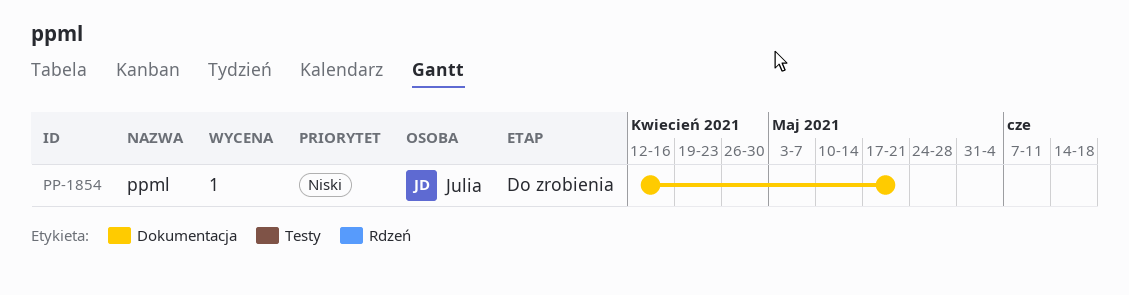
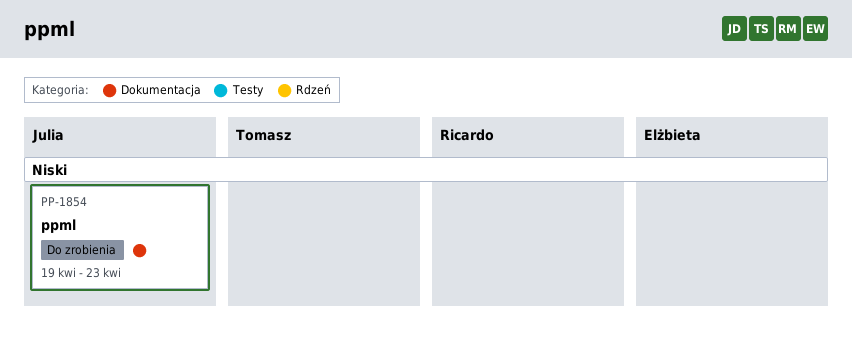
PP-1854, start: Apr 12 -> Apr 19
PP-1854, due: May 21 -> Apr 23

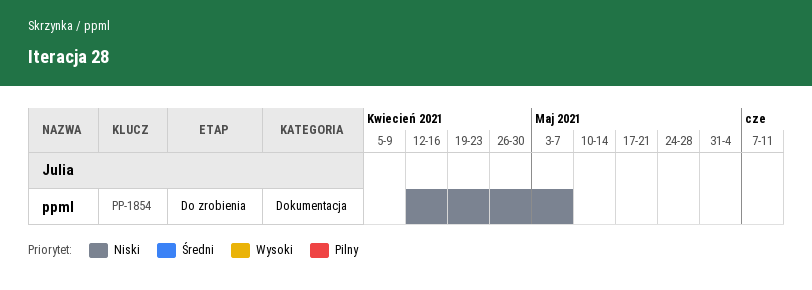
PP-1854, start: Apr 19 -> Apr 12
PP-1854, due: Apr 23 -> May 7

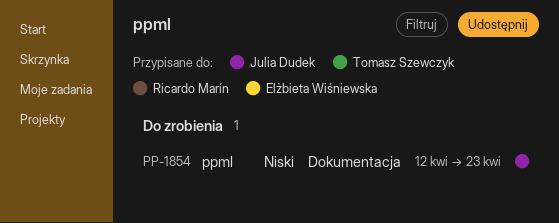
PP-1854, due: May 7 -> Apr 23

